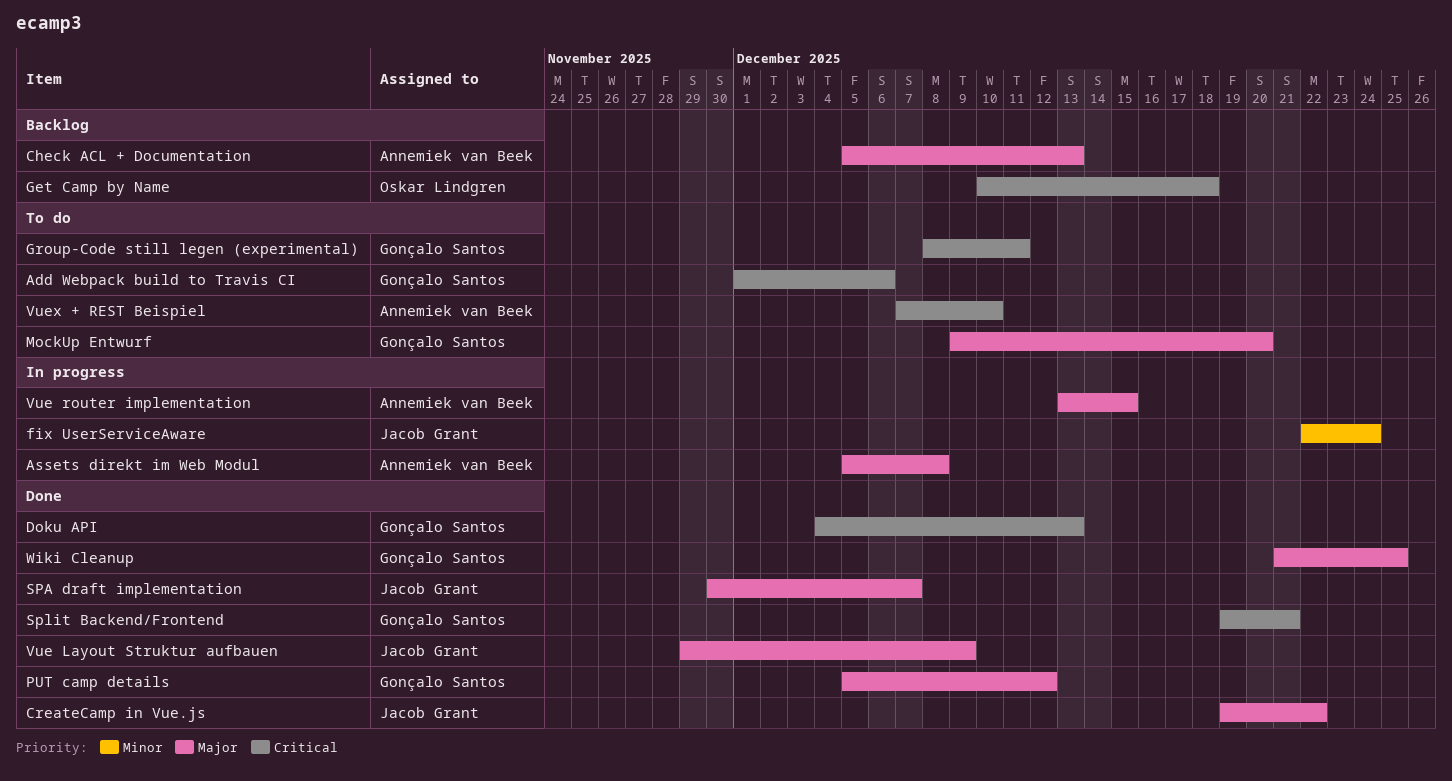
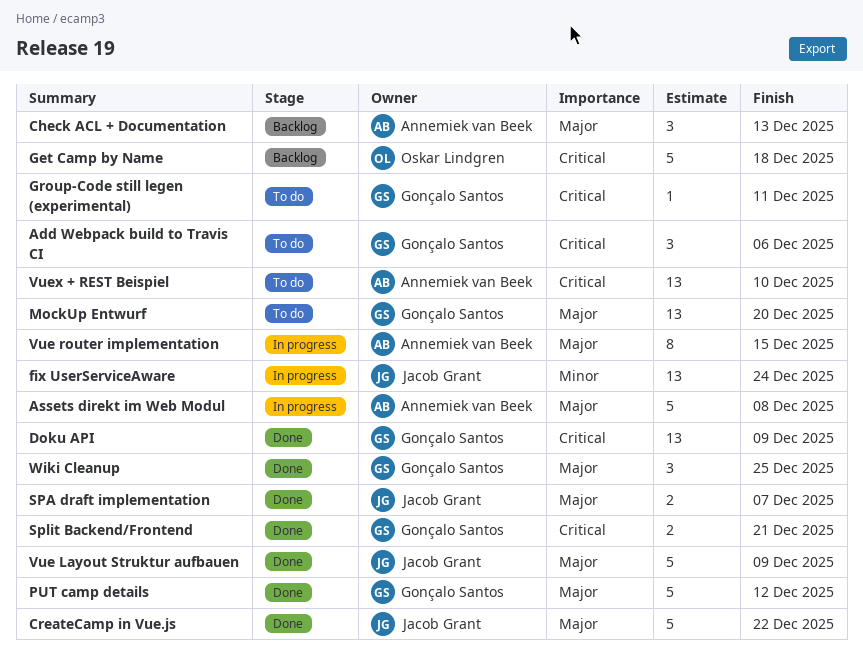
Doku API, due: Dec 13 -> Dec 9

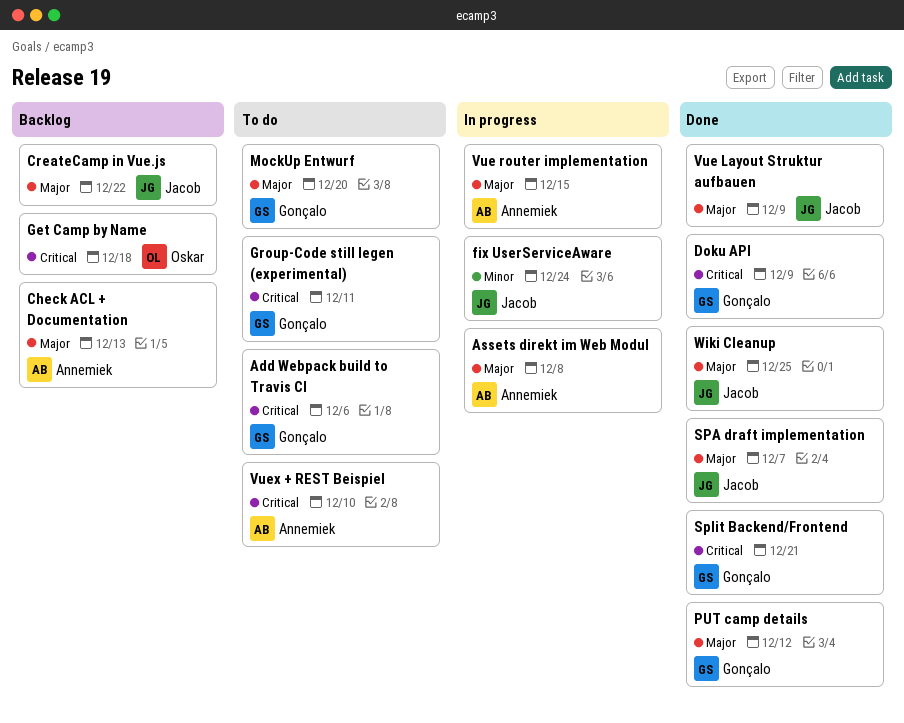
CreateCamp in Vue.js, status: Done -> Backlog
Wiki Cleanup, owner: Gonçalo Santos -> Jacob Grant

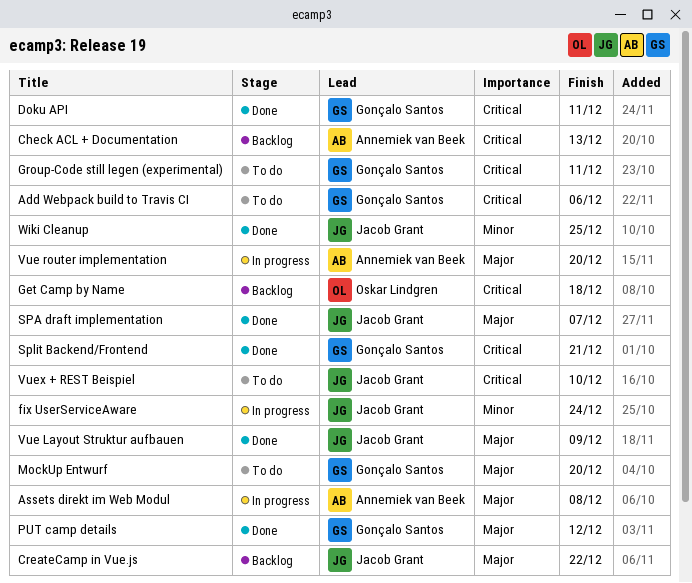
Check ACL + Documentation, priority: Major -> Critical
Doku API, due: Dec 9 -> Dec 11
Vue router implementation, due: Dec 15 -> Dec 20
Vuex + REST Beispiel, owner: Annemiek van Beek -> Jacob Grant
Wiki Cleanup, priority: Major -> Minor

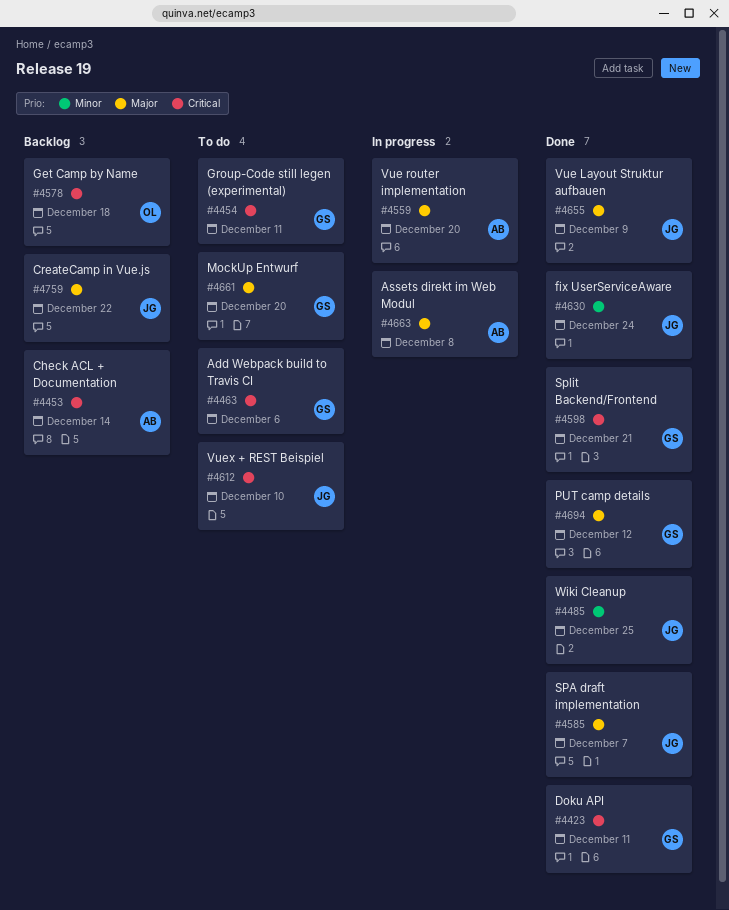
Check ACL + Documentation, due: Dec 13 -> Dec 14
fix UserServiceAware, status: In progress -> Done

